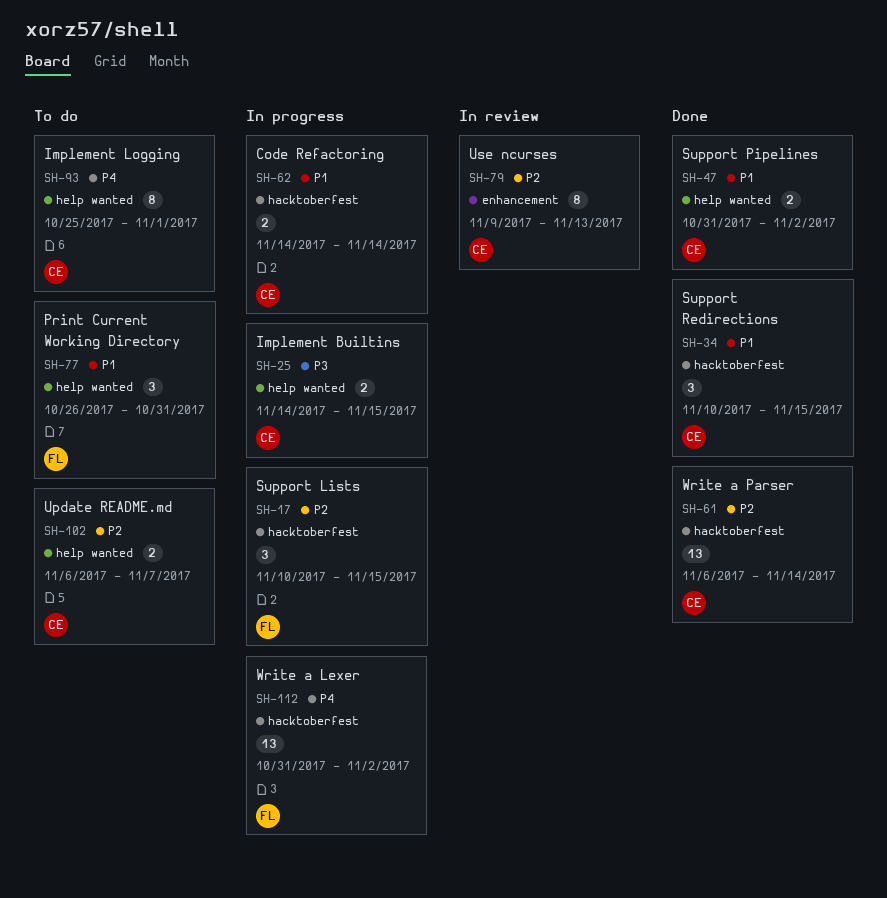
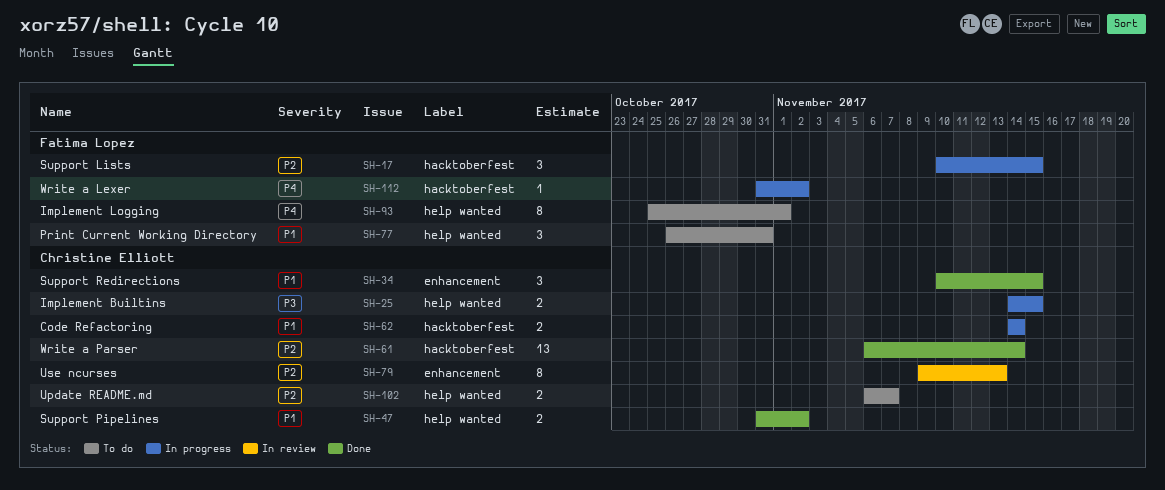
SH-34, label: hacktoberfest -> enhancement
SH-93, owner: Christine Elliott -> Fatima Lopez
SH-112, estimate: 13 -> 1

